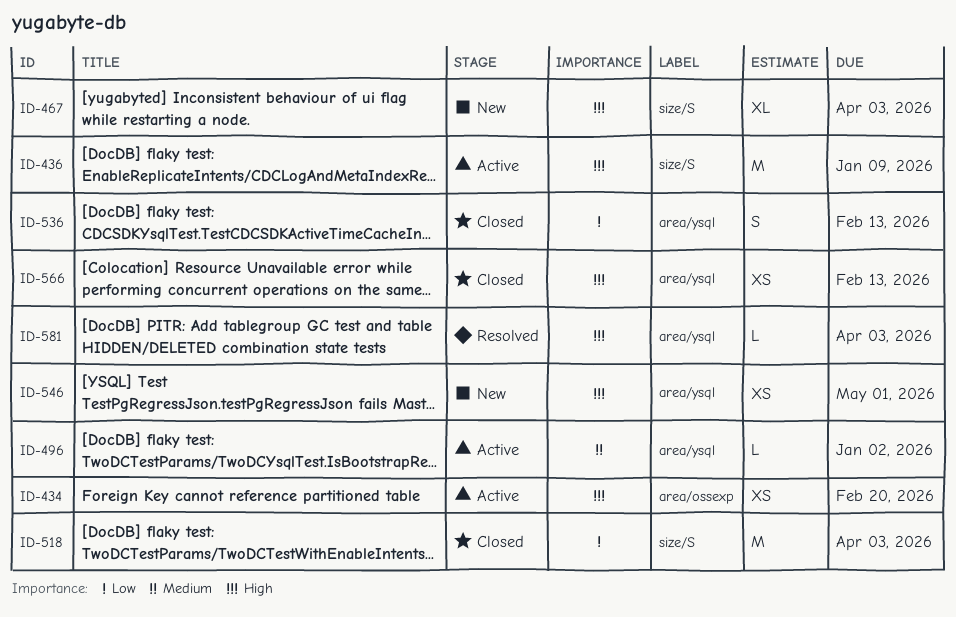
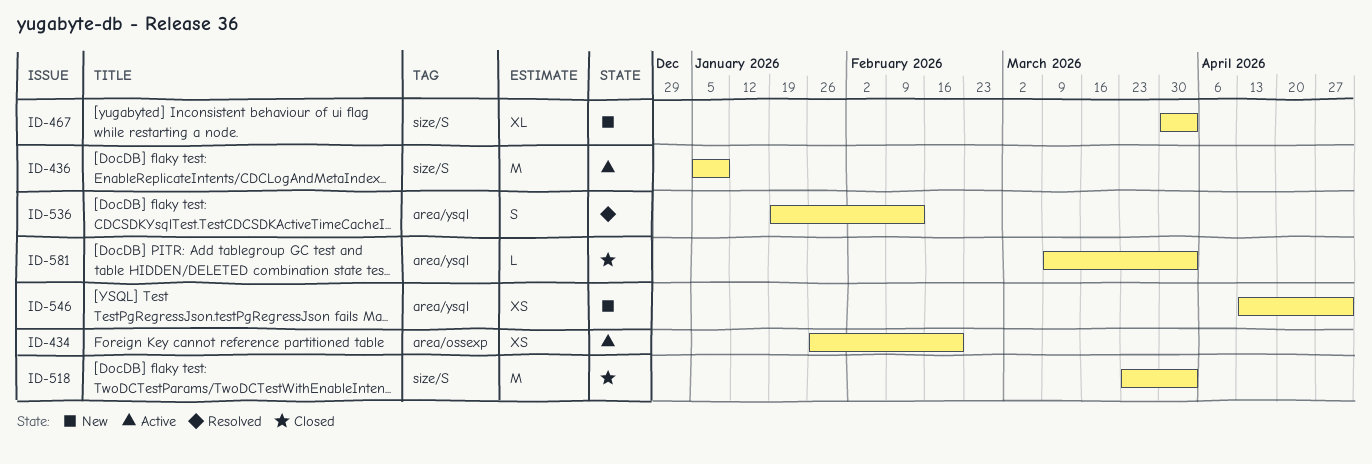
ID-496: present -> none
ID-536, status: Closed -> Resolved
ID-566: present -> none
ID-581, status: Resolved -> Closed

